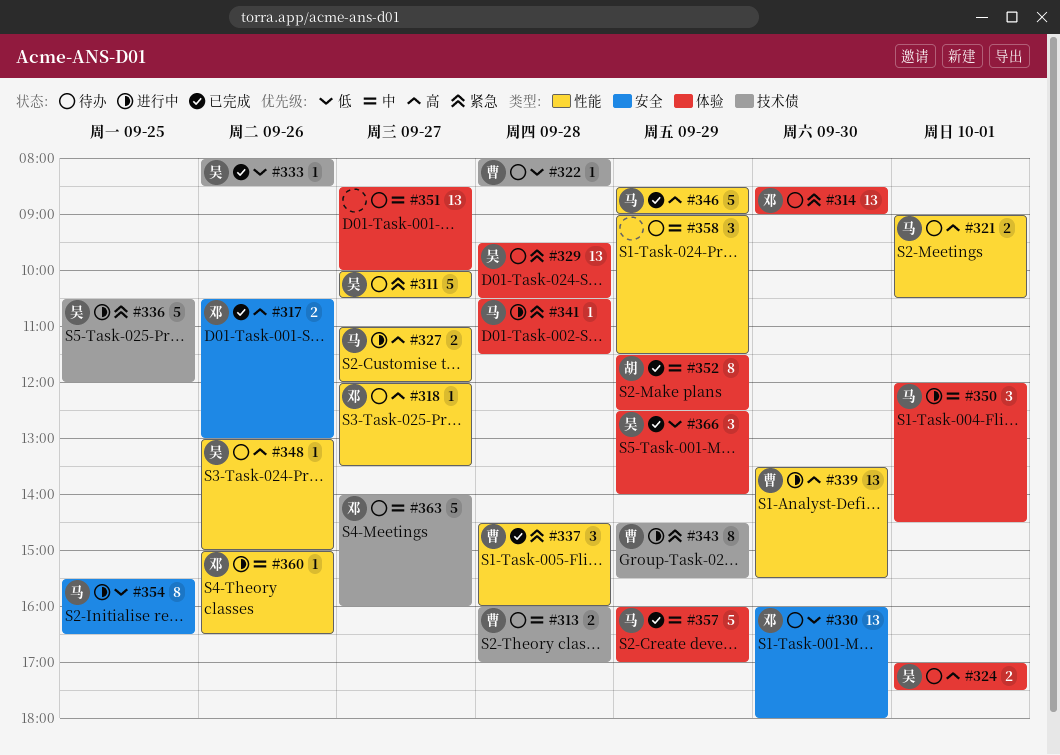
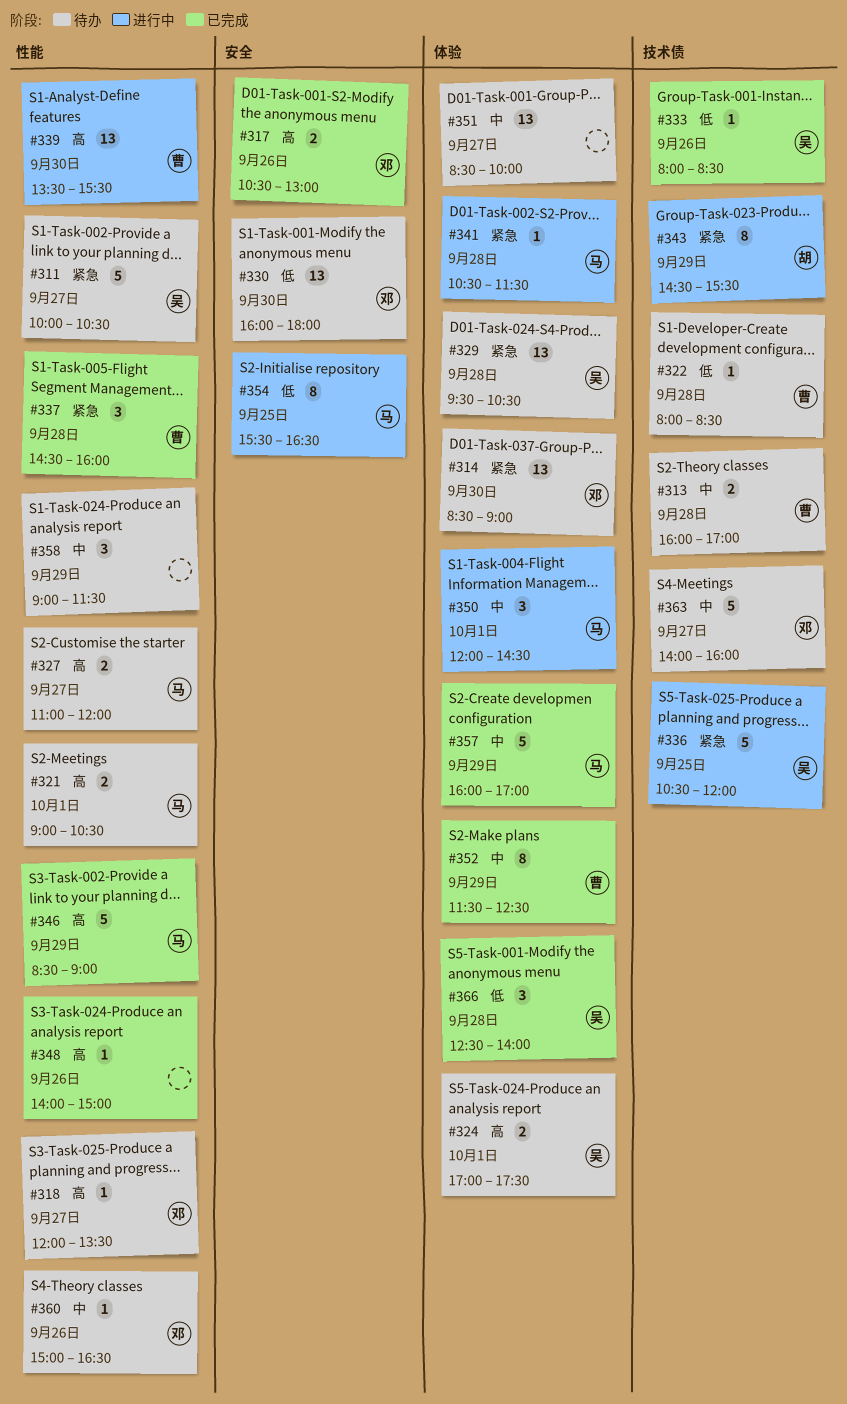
#327, status: 进行中 -> 待办
#343, owner: 曹 -> 胡
#348, status: 待办 -> 已完成
#348, owner: 吴 -> none
#348, begins: 13:00 -> 14:00
#352, owner: 胡 -> 曹
#360, status: 进行中 -> 待办
#366, day: Sep 29 -> Sep 28

